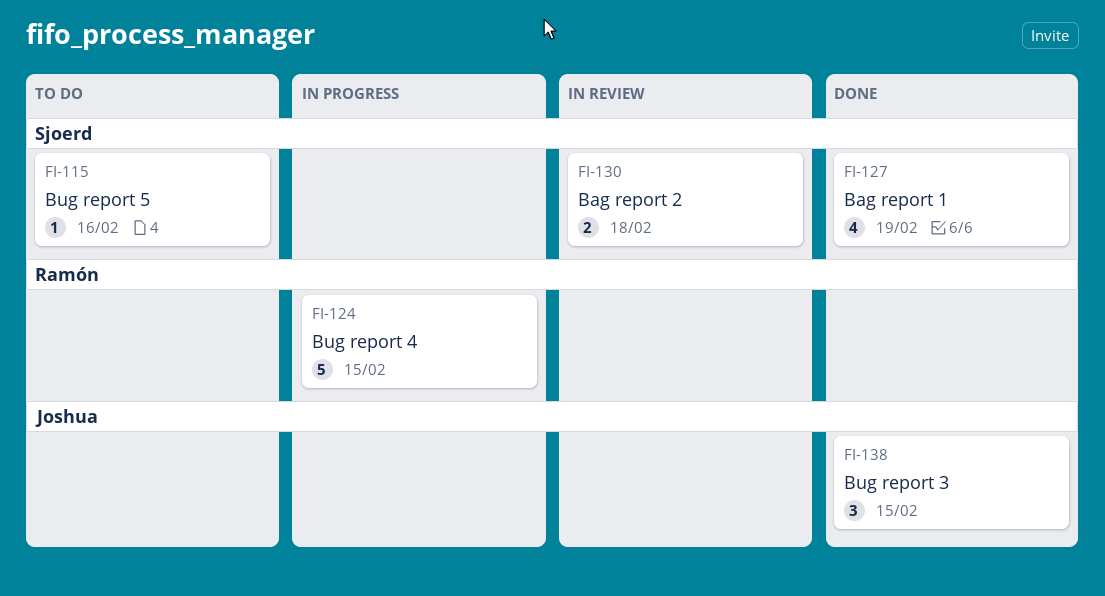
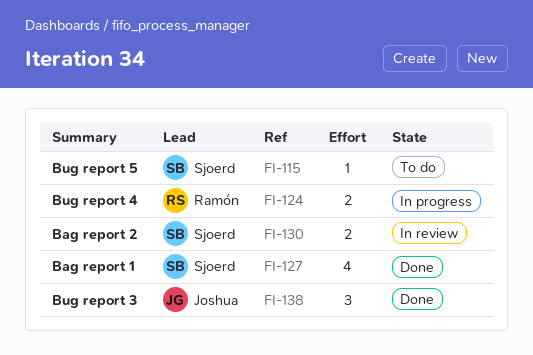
FI-124, estimate: 5 -> 2

